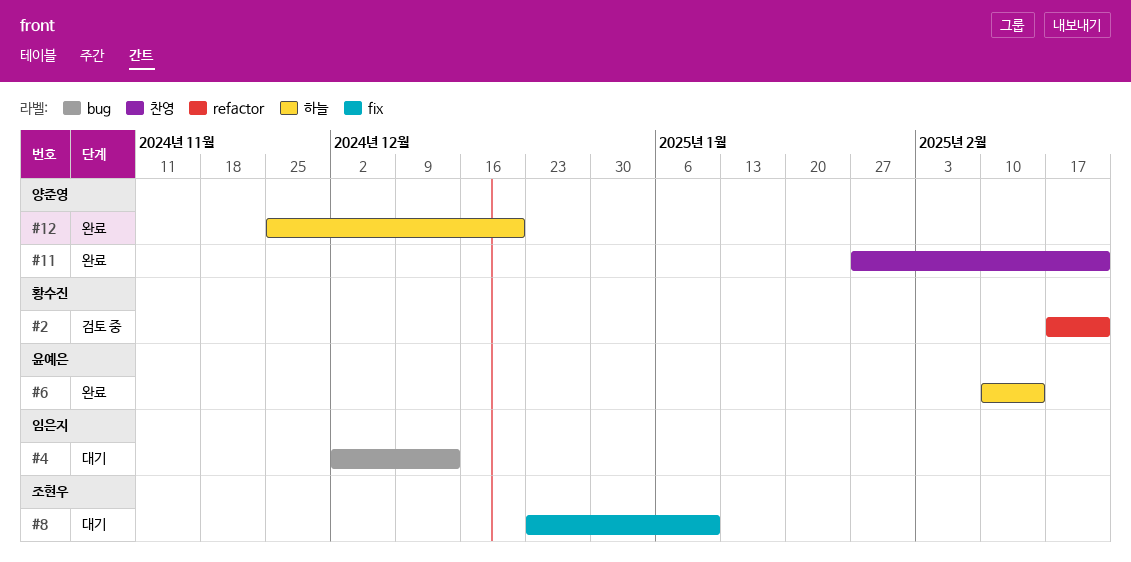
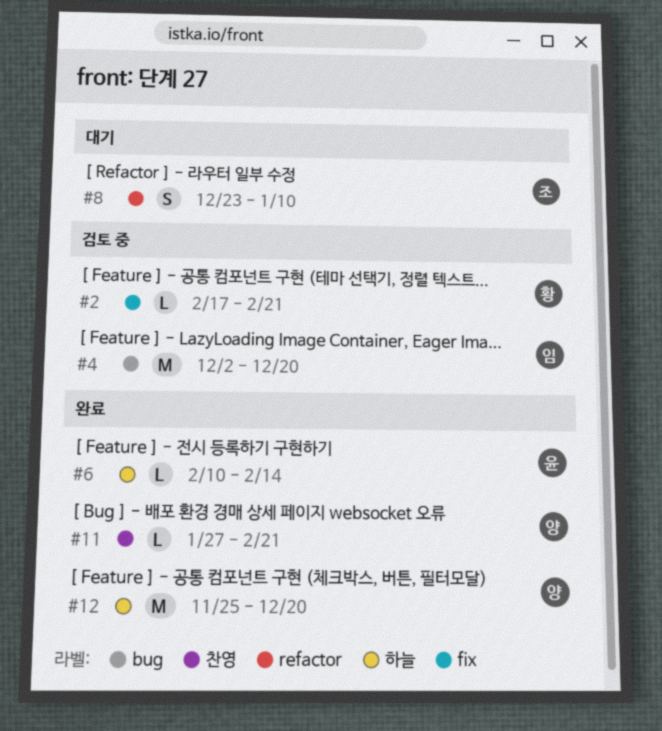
#2, label: refactor -> fix
#4, status: 대기 -> 검토 중
#4, due: Dec 13 -> Dec 20
#8, label: fix -> refactor

